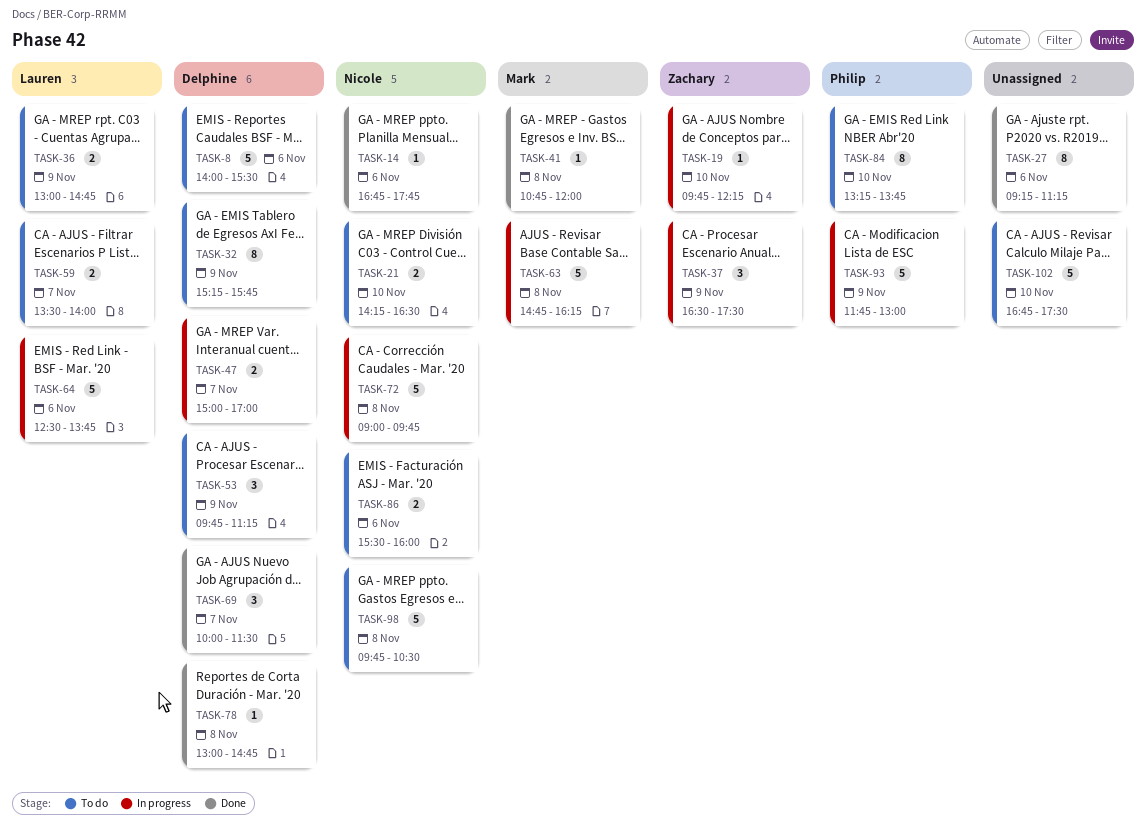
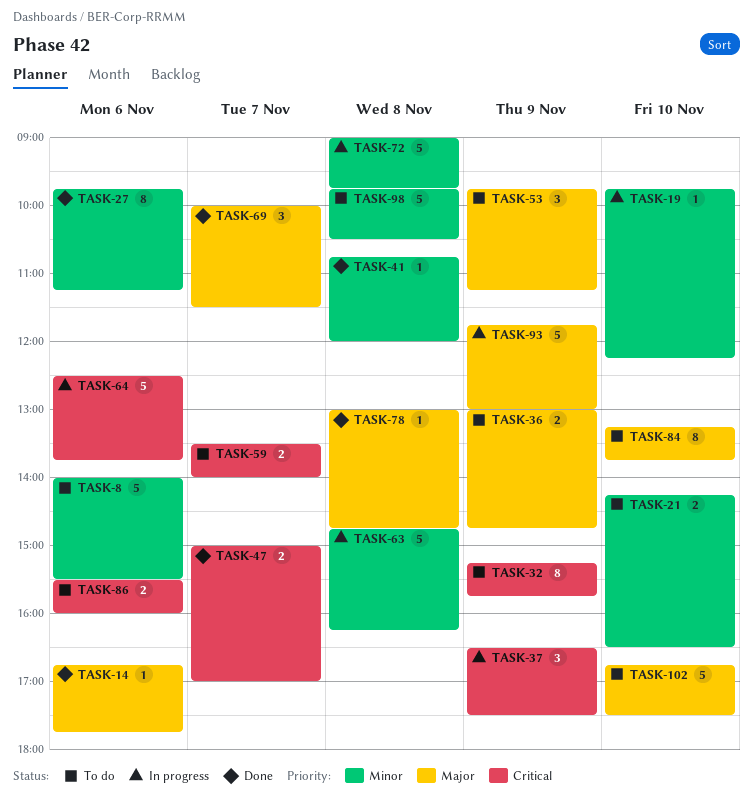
TASK-27, begins: 09:15 -> 09:45
TASK-47, status: In progress -> Done

